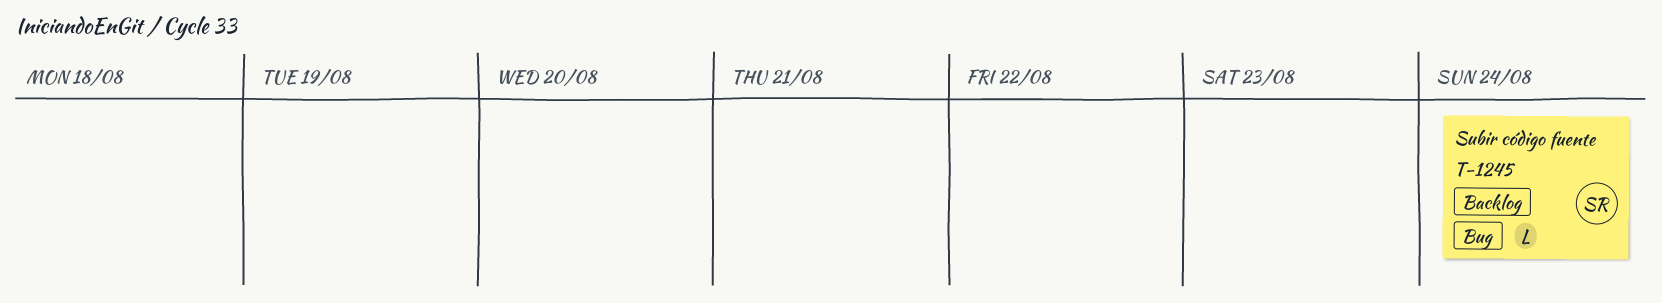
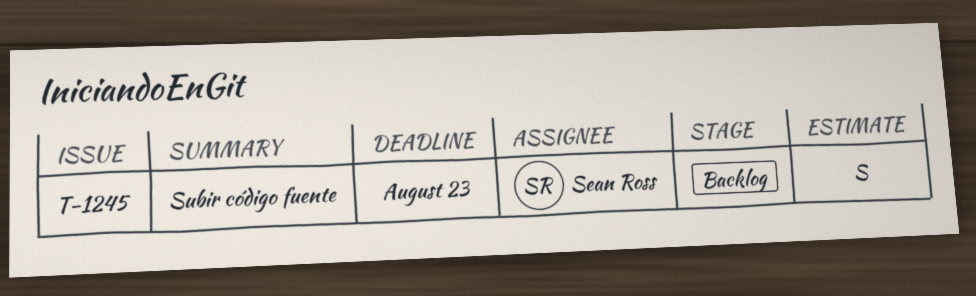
T-1245, estimate: L -> S
T-1245, due: Aug 24 -> Aug 23

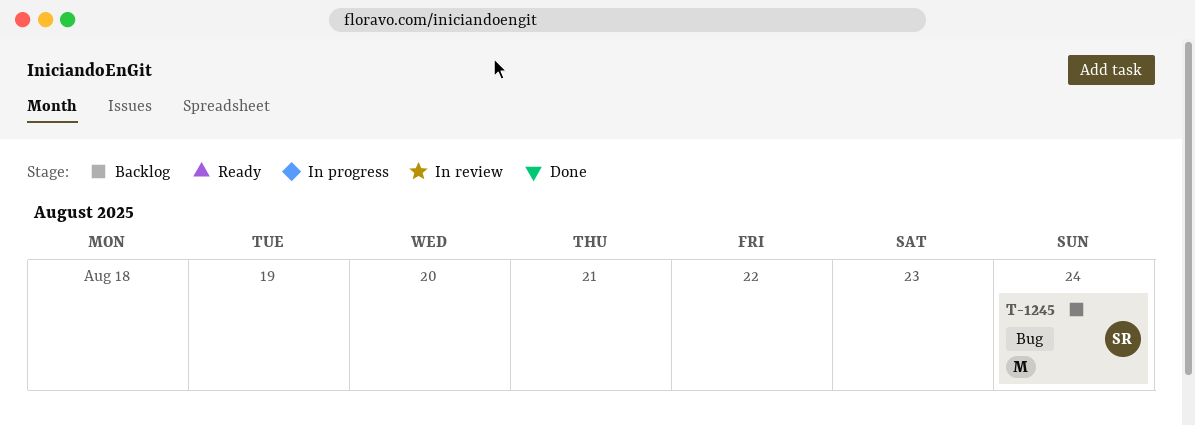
T-1245, estimate: S -> M
T-1245, due: Aug 23 -> Aug 24

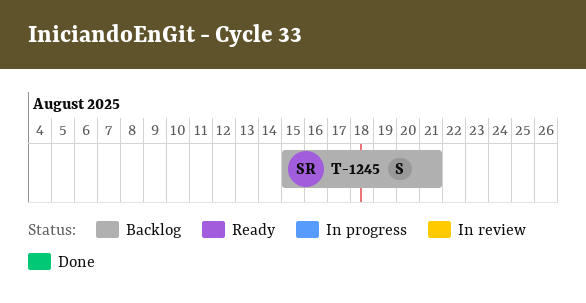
T-1245, estimate: M -> S
T-1245, due: Aug 24 -> Aug 21

